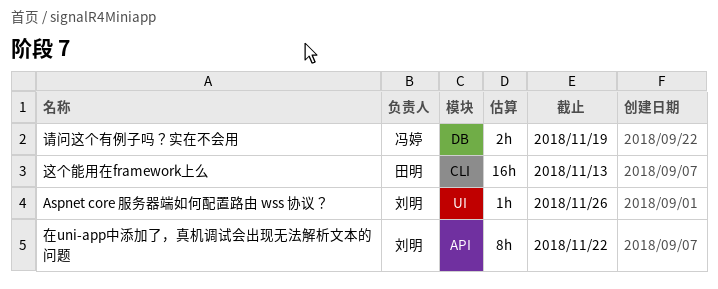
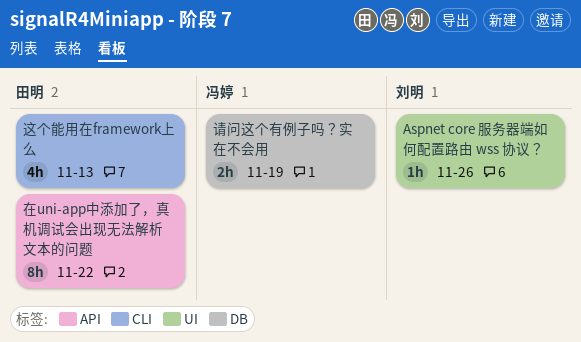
在uni-app中添加了，真机调试会出现无法解析文本的问题, owner: 刘明 -> 田明
这个能用在framework上么, estimate: 16h -> 4h

